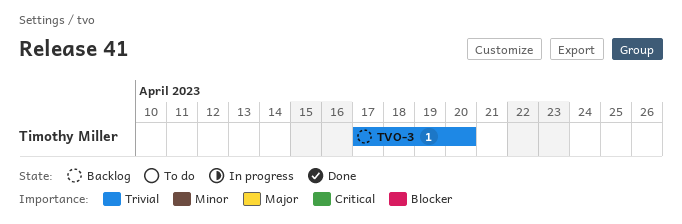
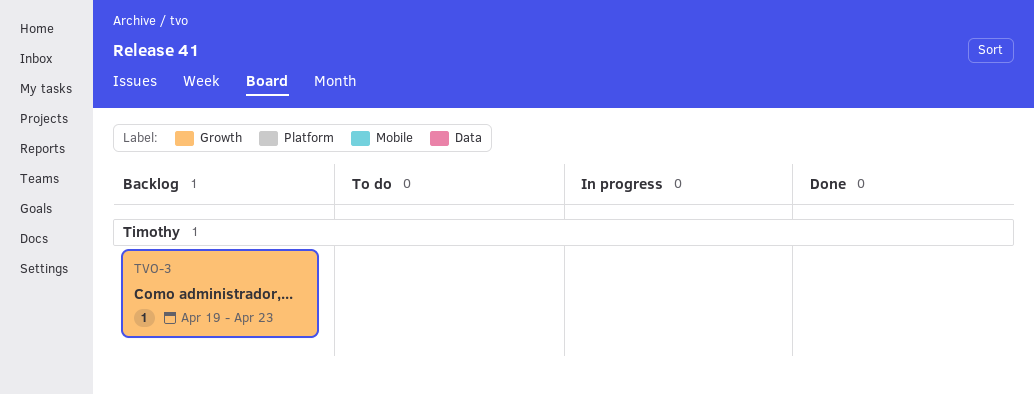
TVO-3, start: Apr 17 -> Apr 19
TVO-3, due: Apr 20 -> Apr 23

